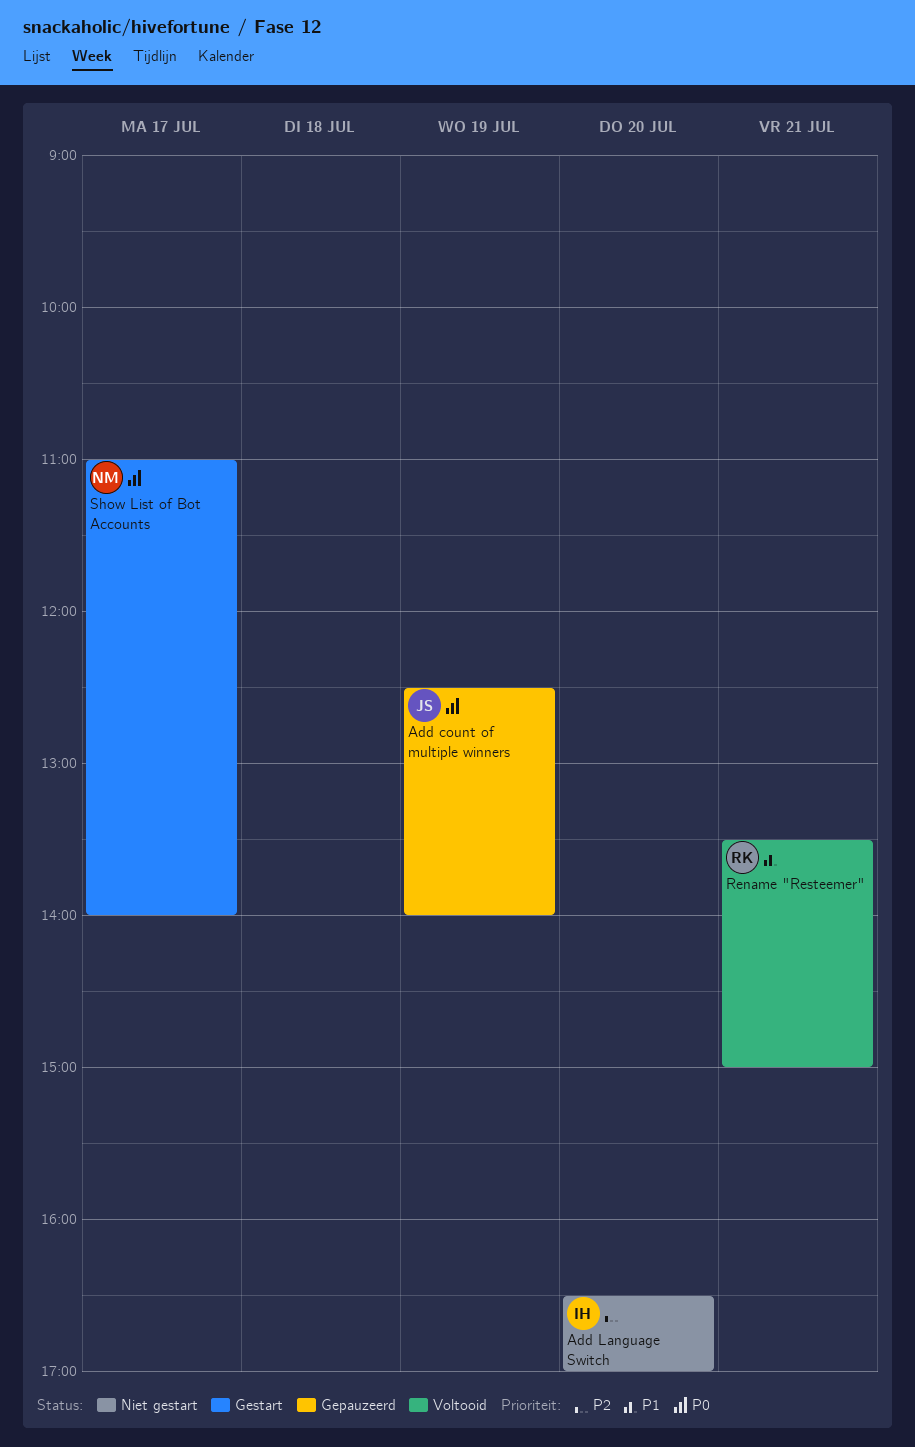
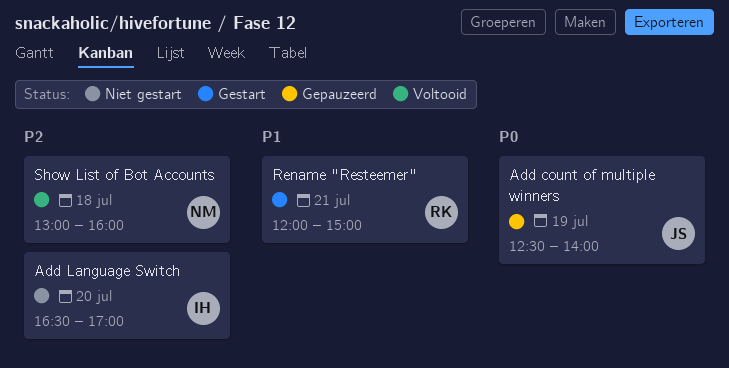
Rename "Resteemer", status: Voltooid -> Gestart
Rename "Resteemer", begins: 13:30 -> 12:00
Show List of Bot Accounts, status: Gestart -> Voltooid
Show List of Bot Accounts, priority: P0 -> P2
Show List of Bot Accounts, day: Jul 17 -> Jul 18
Show List of Bot Accounts, begins: 11:00 -> 13:00
Show List of Bot Accounts, ends: 14:00 -> 16:00

